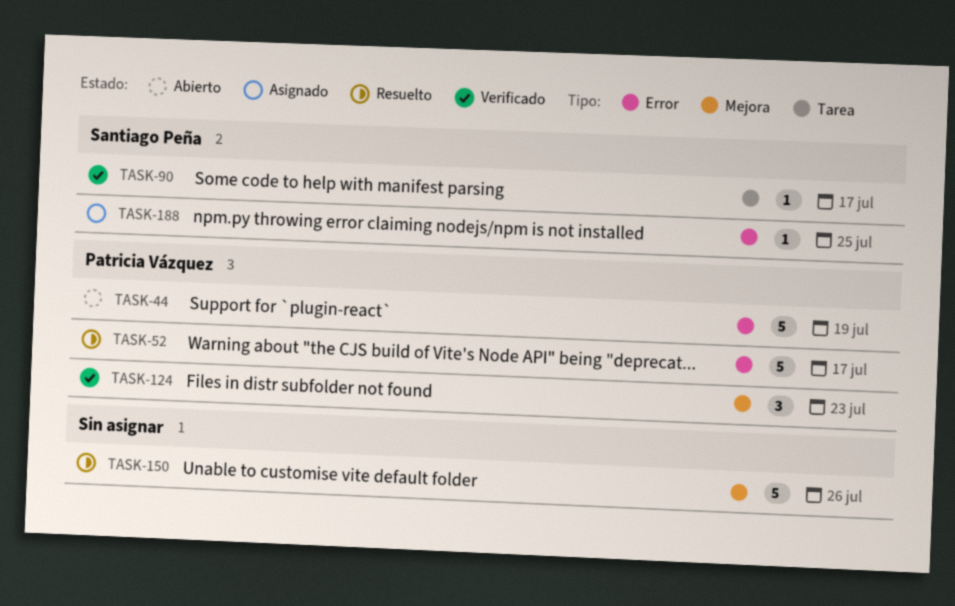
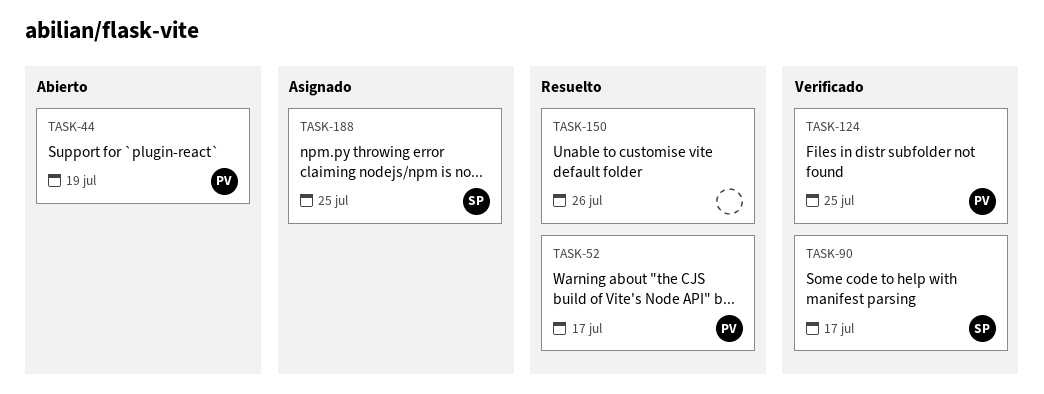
TASK-124, due: Jul 23 -> Jul 25

